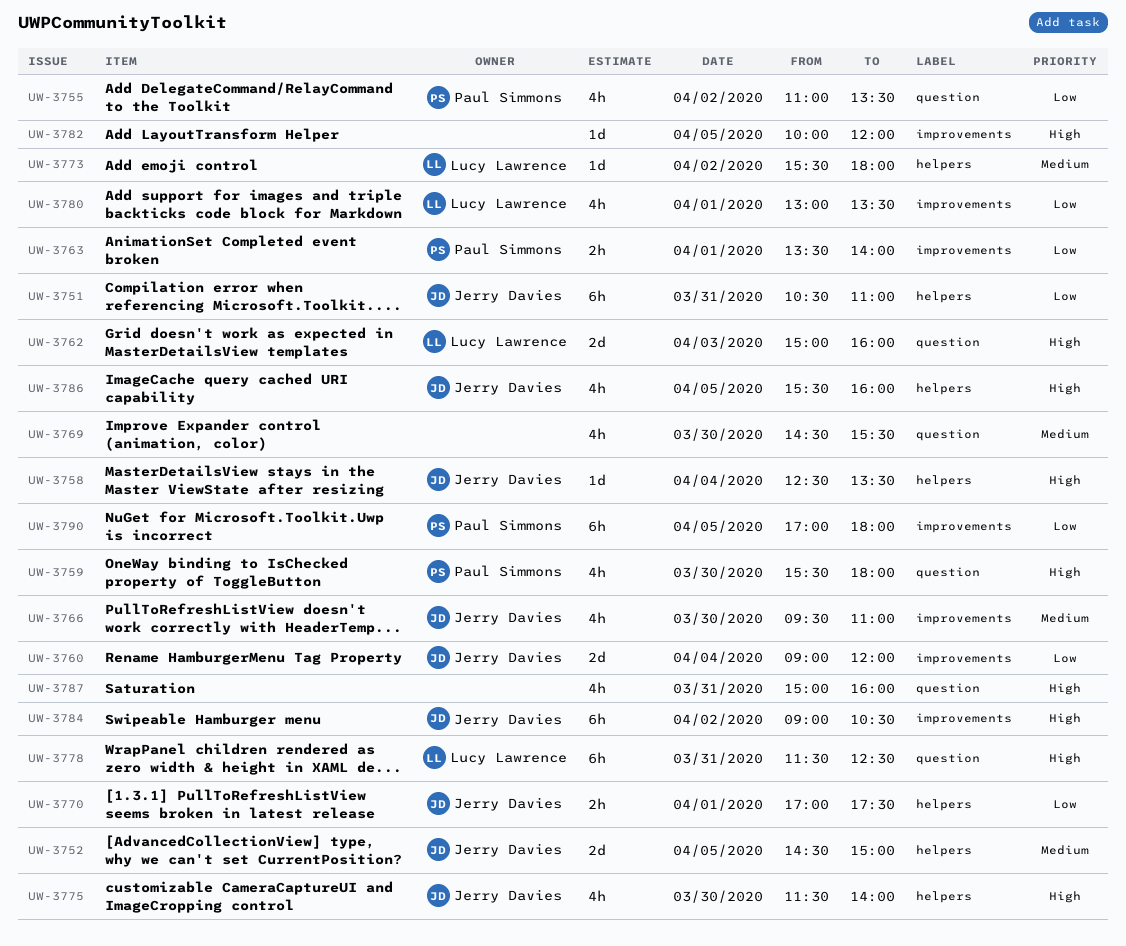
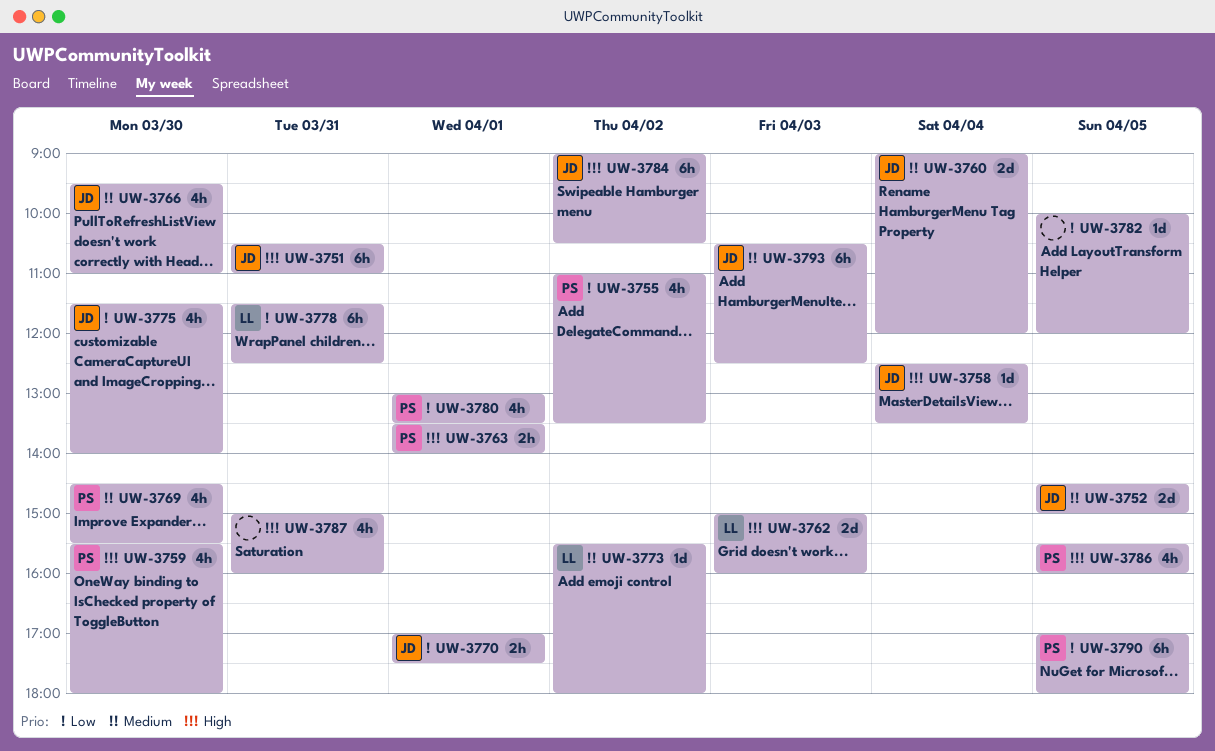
UW-3751, priority: Low -> High
UW-3760, priority: Low -> Medium
UW-3763, priority: Low -> High
UW-3769, owner: none -> Paul Simmons
UW-3775, priority: High -> Low
UW-3778, priority: High -> Low
UW-3780, owner: Lucy Lawrence -> Paul Simmons
UW-3782, priority: High -> Low
UW-3786, owner: Jerry Davies -> Paul Simmons
UW-3793: none -> present

